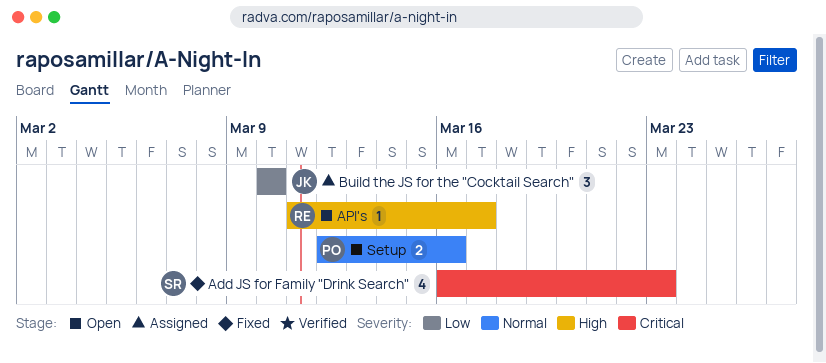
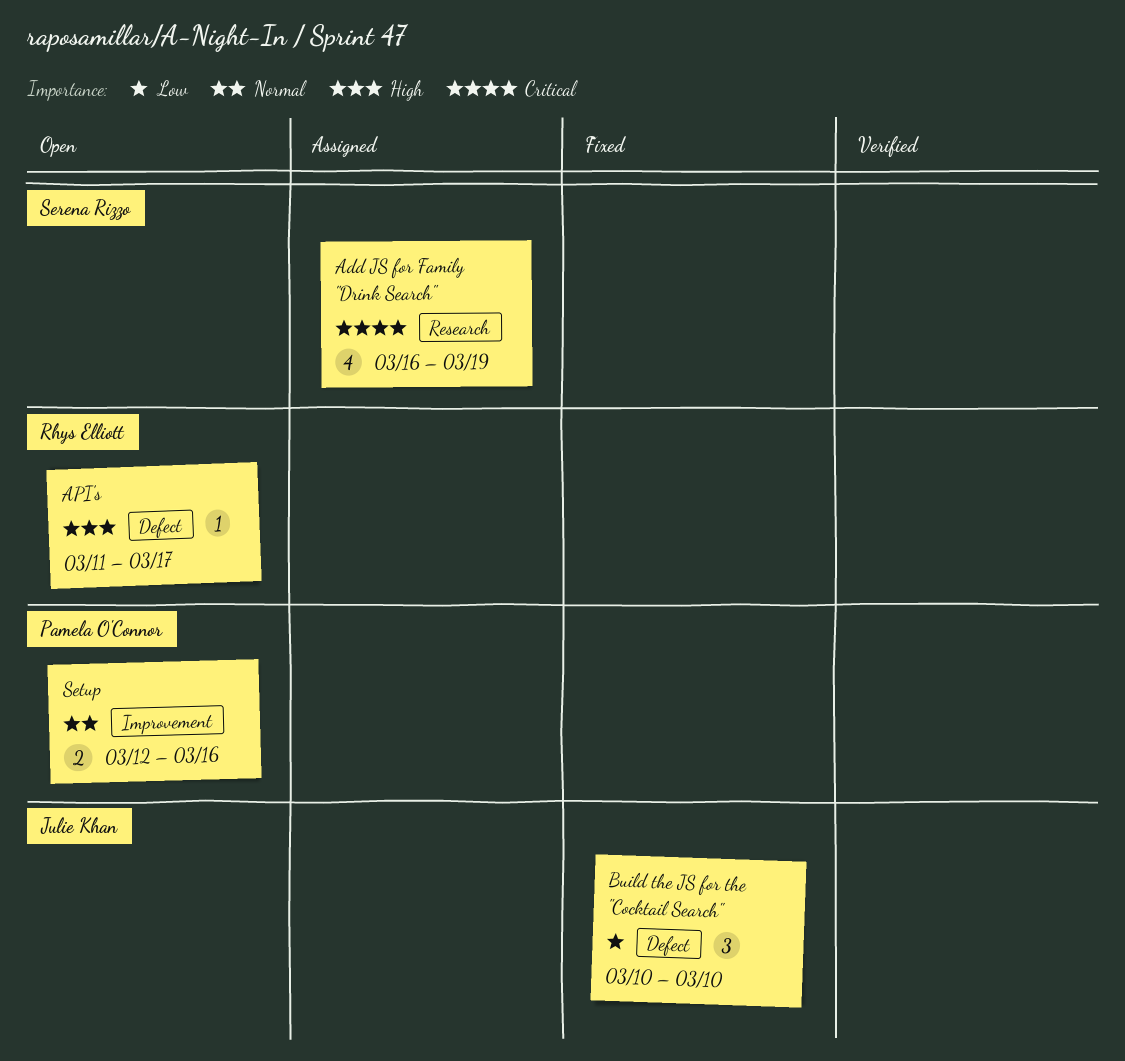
Add JS for Family "Drink Search", status: Fixed -> Assigned
Add JS for Family "Drink Search", due: Mar 23 -> Mar 19
Build the JS for the "Cocktail Search", status: Assigned -> Fixed

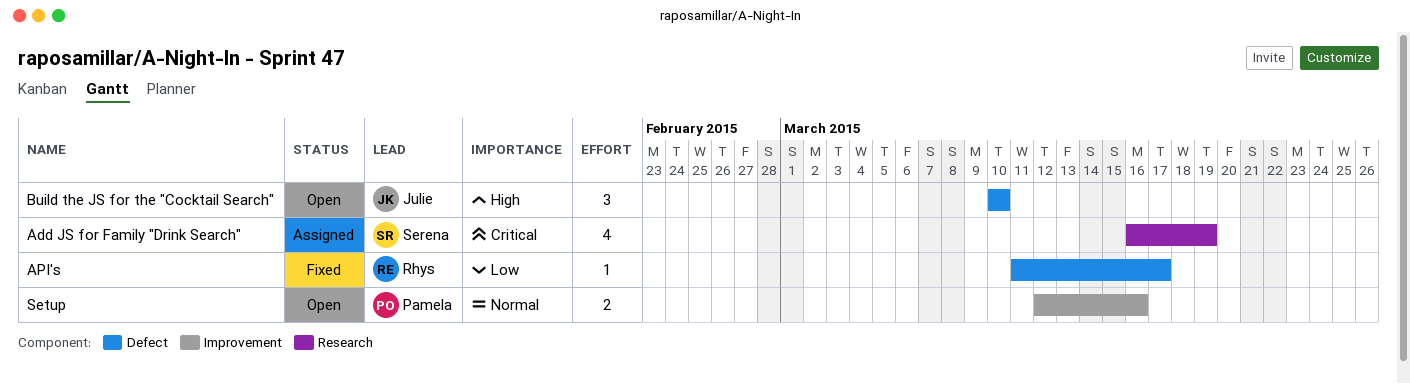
API's, status: Open -> Fixed
API's, priority: High -> Low
Build the JS for the "Cocktail Search", status: Fixed -> Open
Build the JS for the "Cocktail Search", priority: Low -> High

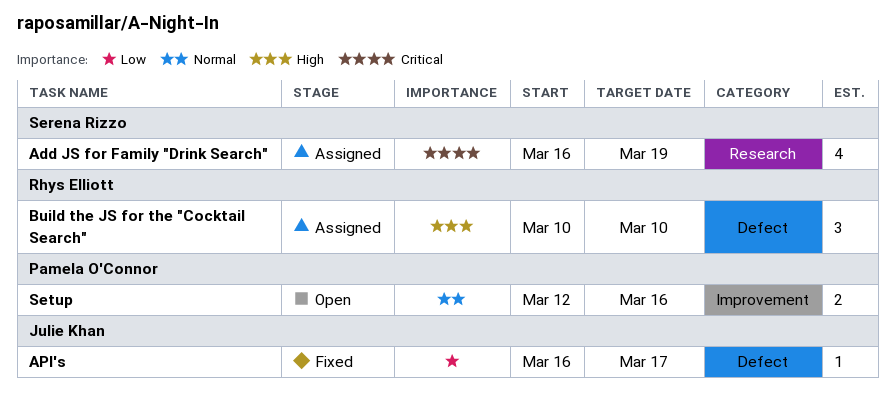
API's, owner: Rhys Elliott -> Julie Khan
API's, start: Mar 11 -> Mar 16
Build the JS for the "Cocktail Search", status: Open -> Assigned
Build the JS for the "Cocktail Search", owner: Julie Khan -> Rhys Elliott

